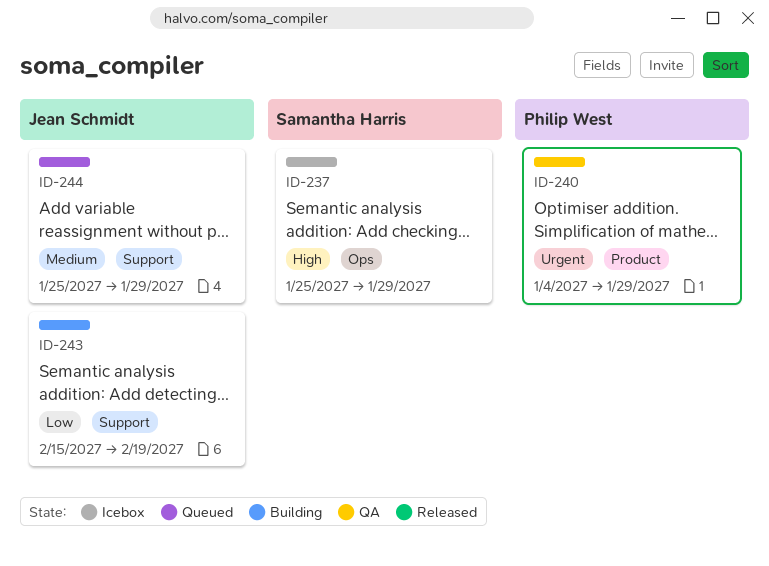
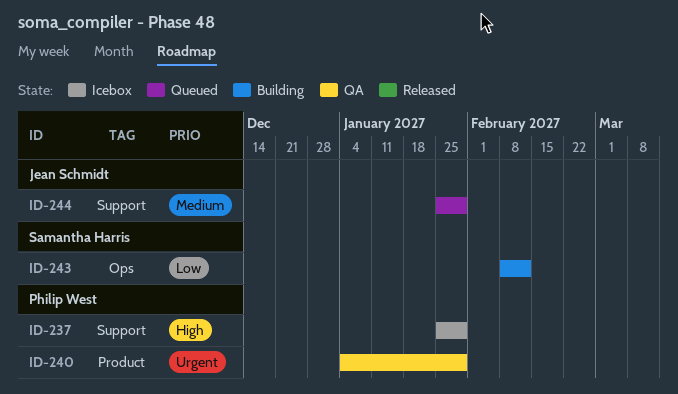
ID-237, owner: Samantha Harris -> Philip West
ID-237, label: Ops -> Support
ID-243, owner: Jean Schmidt -> Samantha Harris
ID-243, label: Support -> Ops
ID-243, start: Feb 15 -> Feb 8
ID-243, due: Feb 19 -> Feb 12

